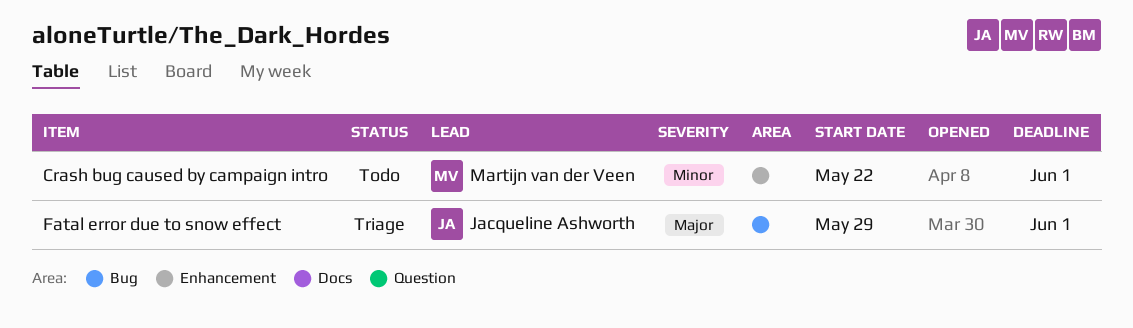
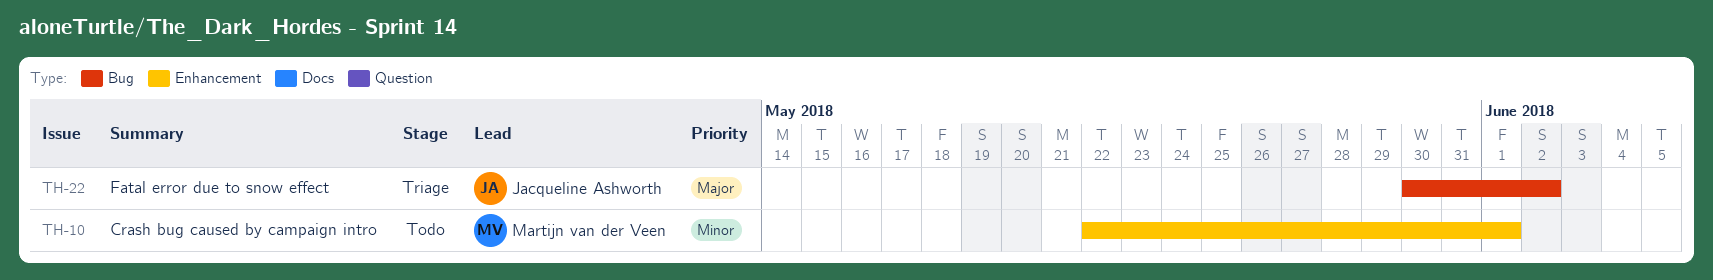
Fatal error due to snow effect, start: May 29 -> May 30
Fatal error due to snow effect, due: Jun 1 -> Jun 2

